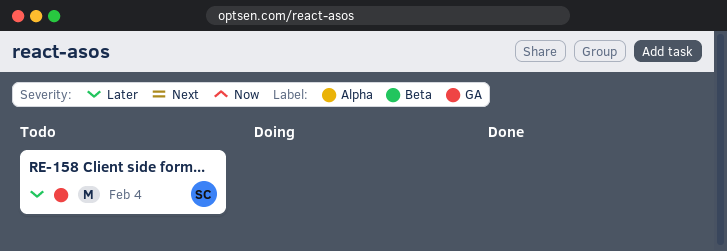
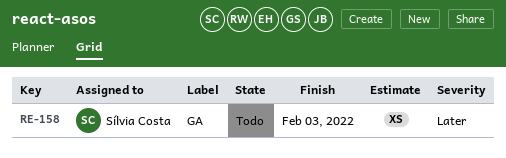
RE-158, estimate: M -> XS
RE-158, due: Feb 4 -> Feb 3

